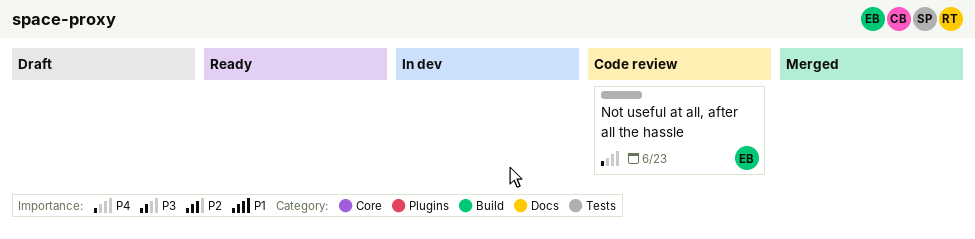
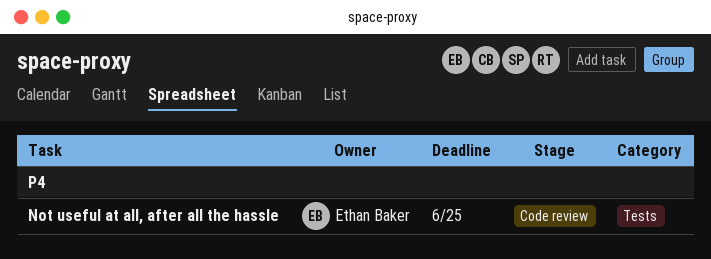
Not useful at all, after all the hassle, due: Jun 23 -> Jun 25

